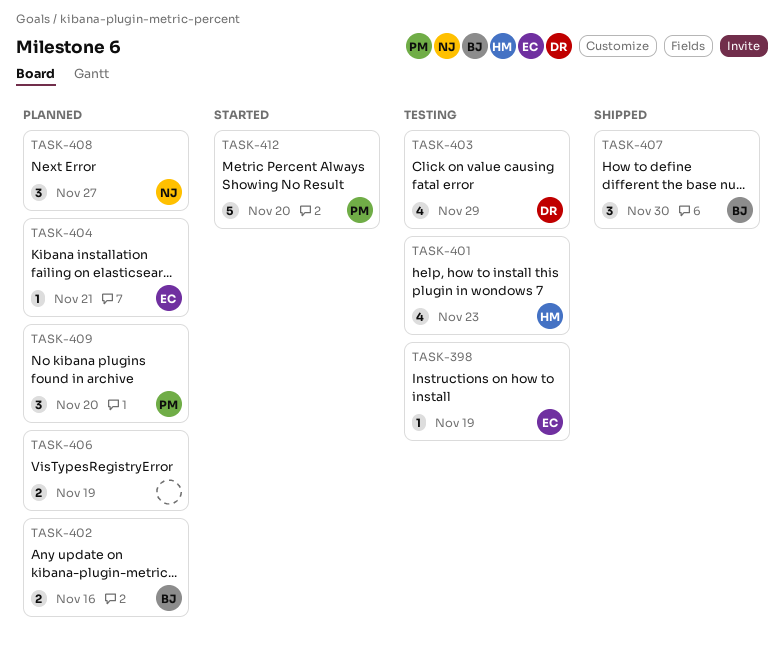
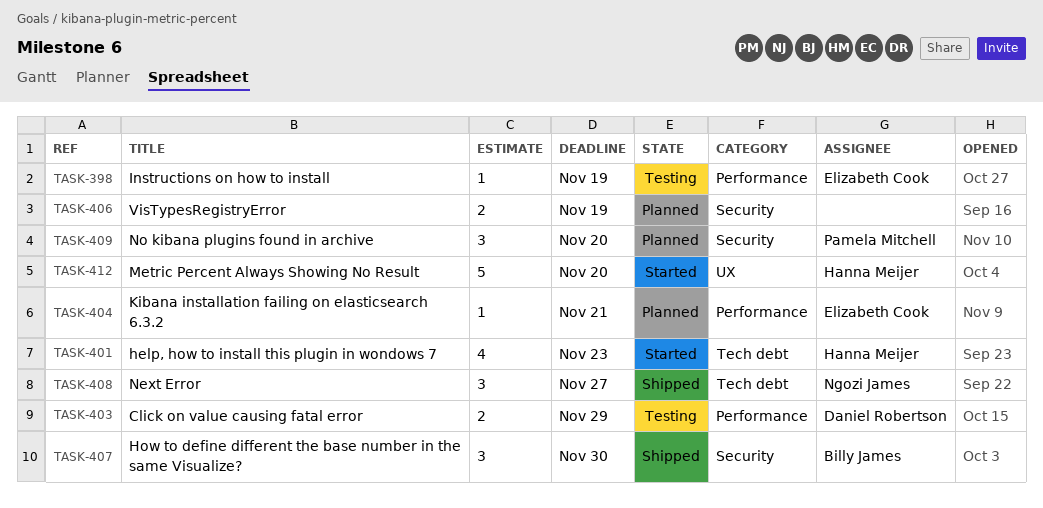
TASK-401, status: Testing -> Started
TASK-402: present -> none
TASK-403, estimate: 4 -> 2
TASK-408, status: Planned -> Shipped
TASK-412, owner: Pamela Mitchell -> Hanna Meijer

